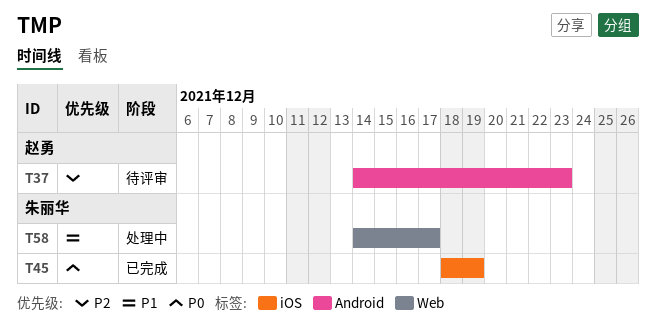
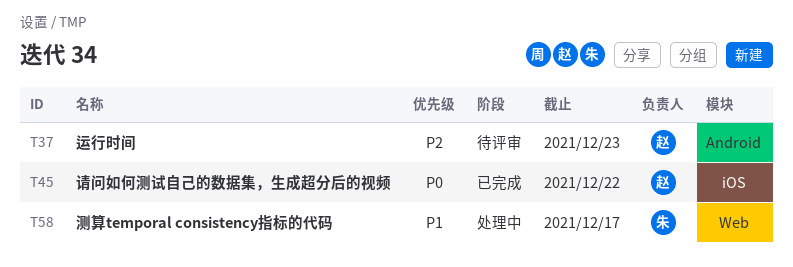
T45, owner: 朱丽华 -> 赵勇
T45, due: Dec 19 -> Dec 22

